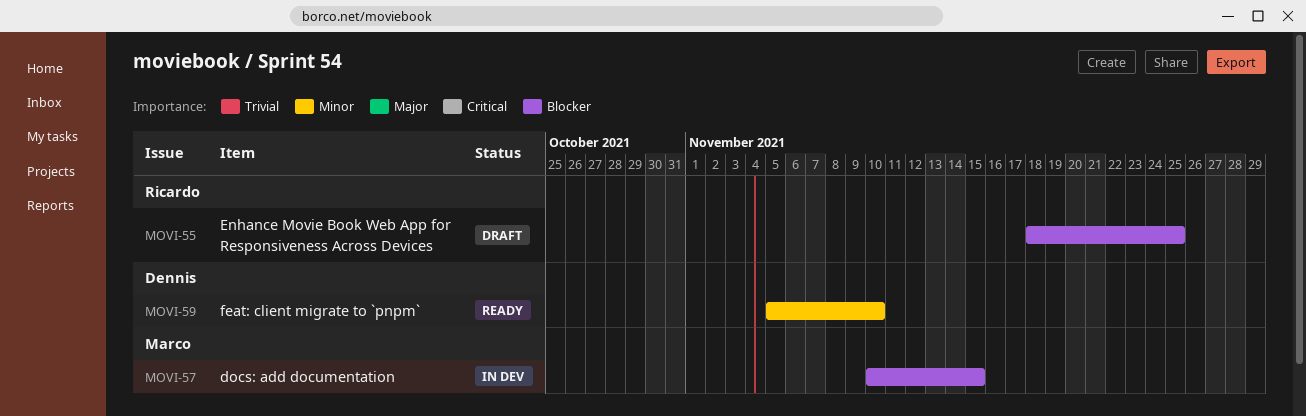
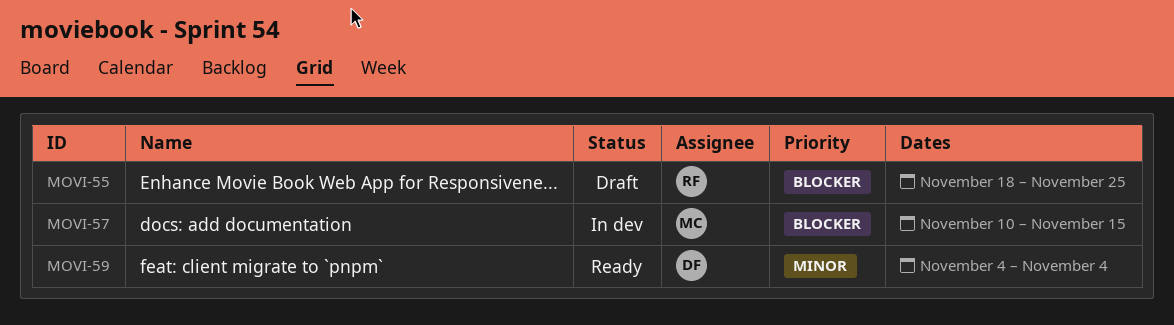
MOVI-59, start: Nov 5 -> Nov 4
MOVI-59, due: Nov 10 -> Nov 4

